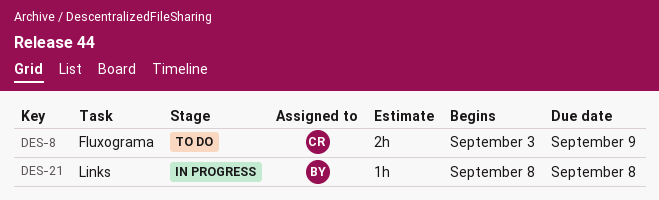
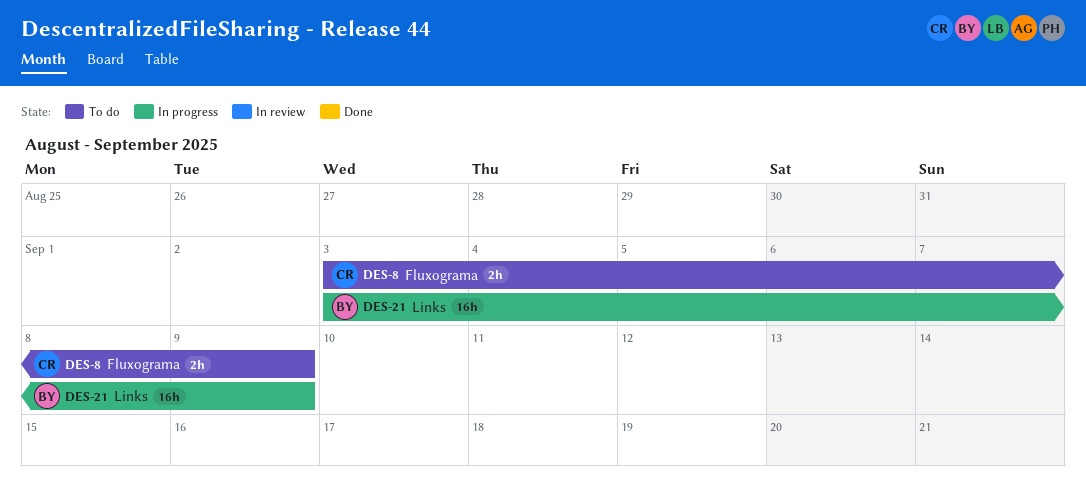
DES-21, estimate: 1h -> 16h
DES-21, start: Sep 8 -> Sep 3
DES-21, due: Sep 8 -> Sep 9

